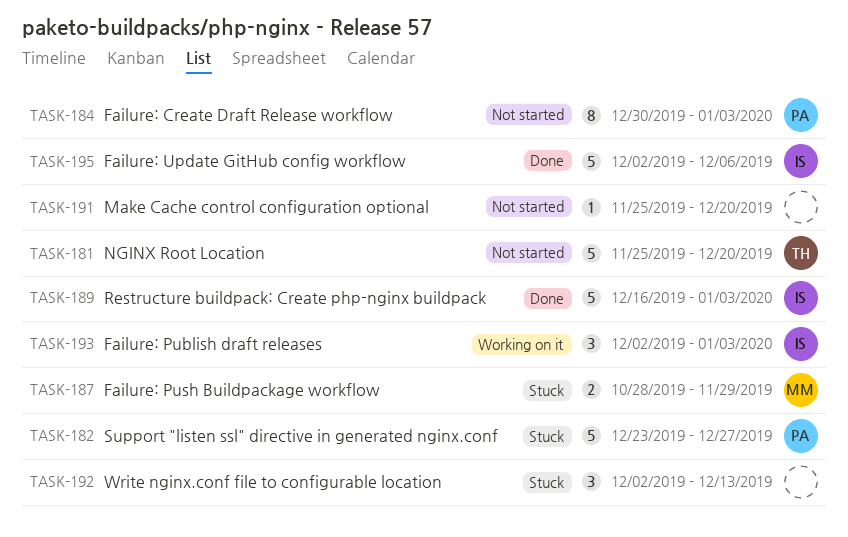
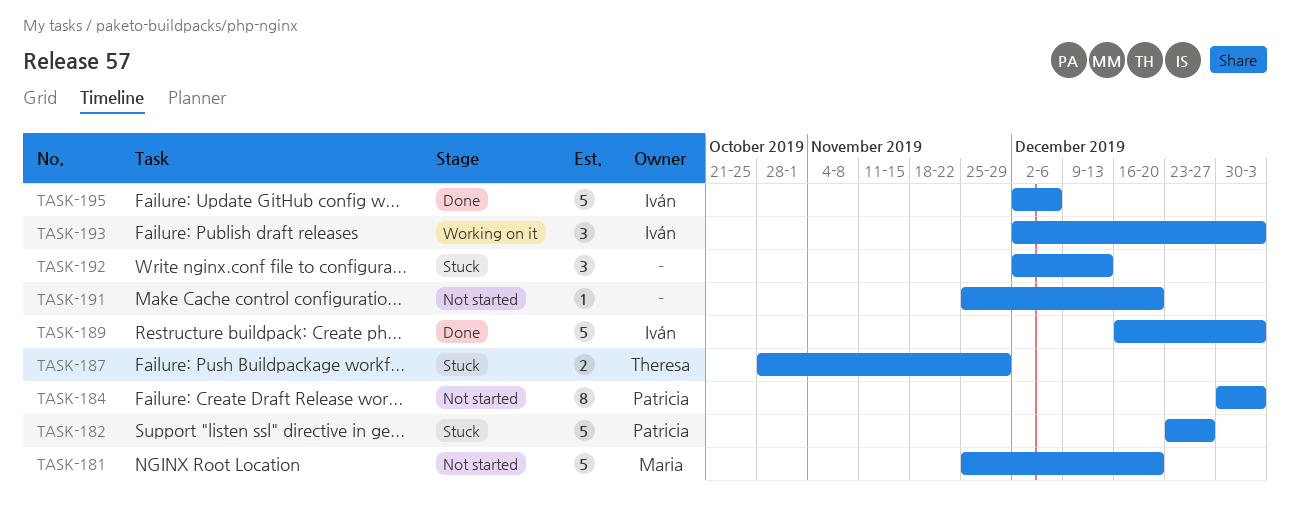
TASK-181, owner: Theresa -> Maria
TASK-187, owner: Maria -> Theresa

